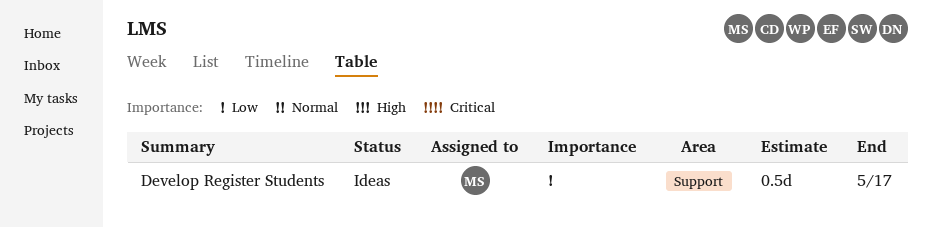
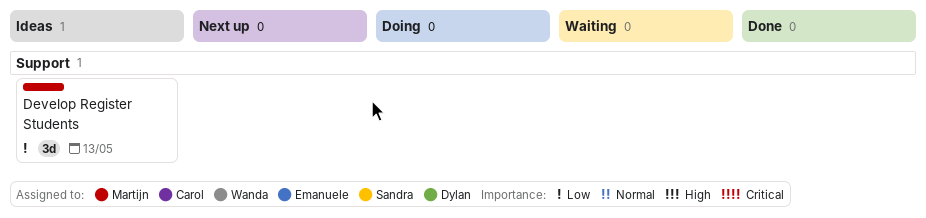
Develop Register Students, estimate: 0.5d -> 3d
Develop Register Students, due: May 17 -> May 13

